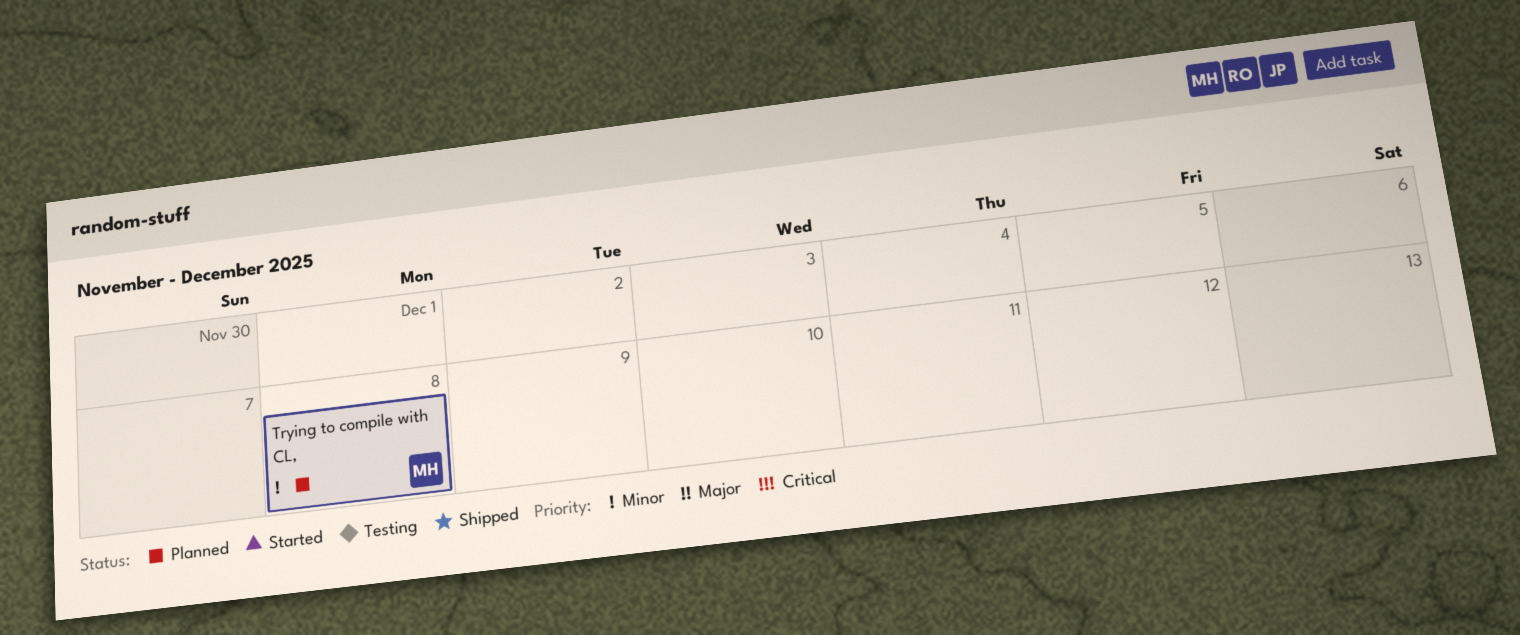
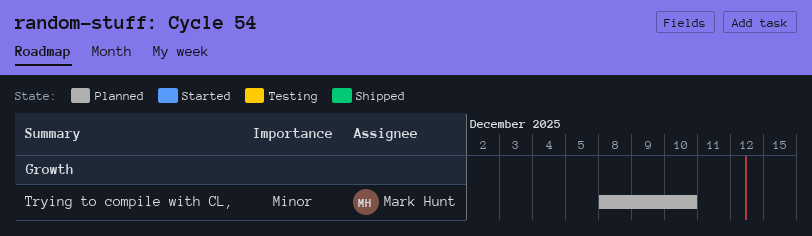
Trying to compile with CL,, due: Dec 8 -> Dec 10

